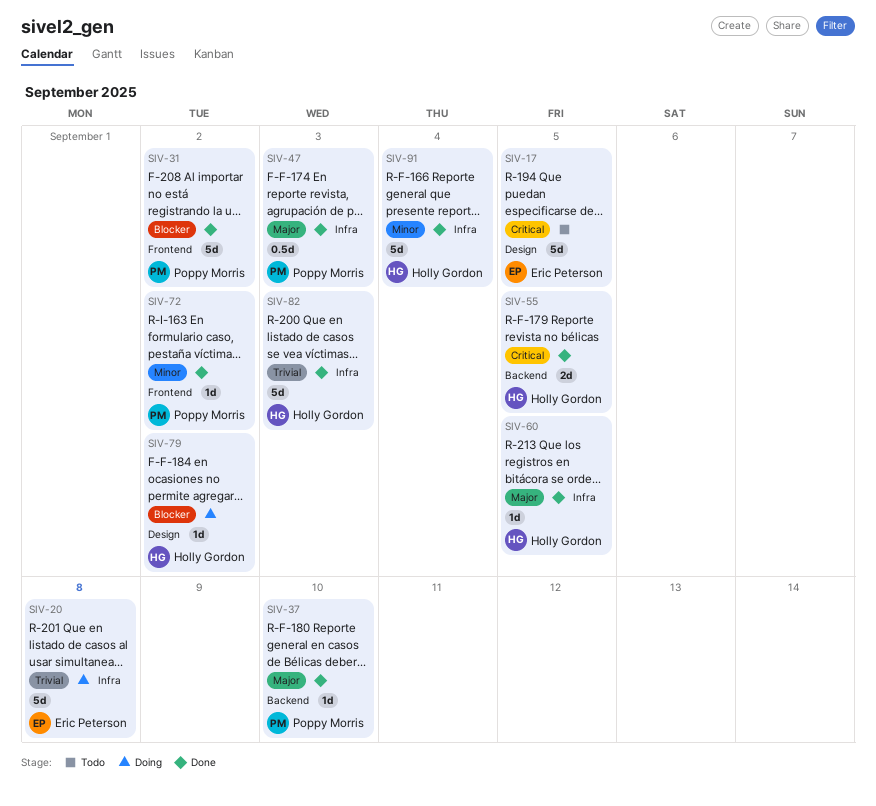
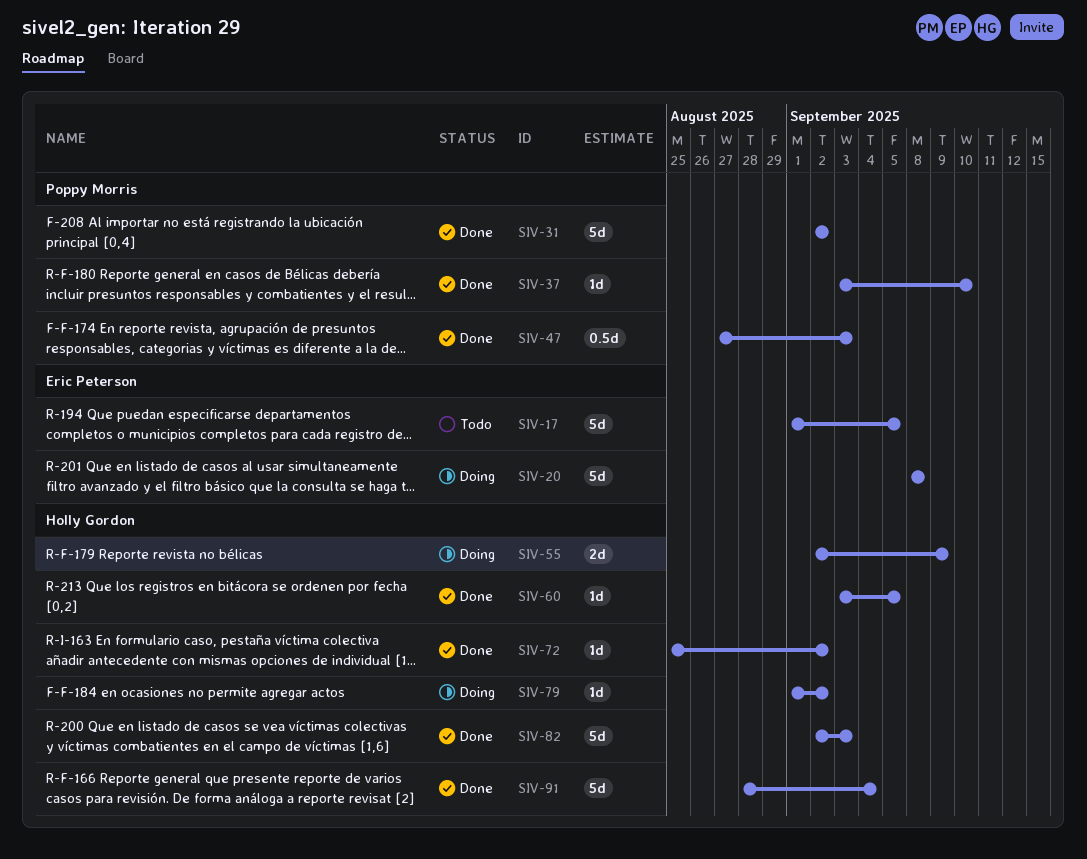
SIV-55, status: Done -> Doing
SIV-55, due: Sep 5 -> Sep 9
SIV-72, owner: Poppy Morris -> Holly Gordon

